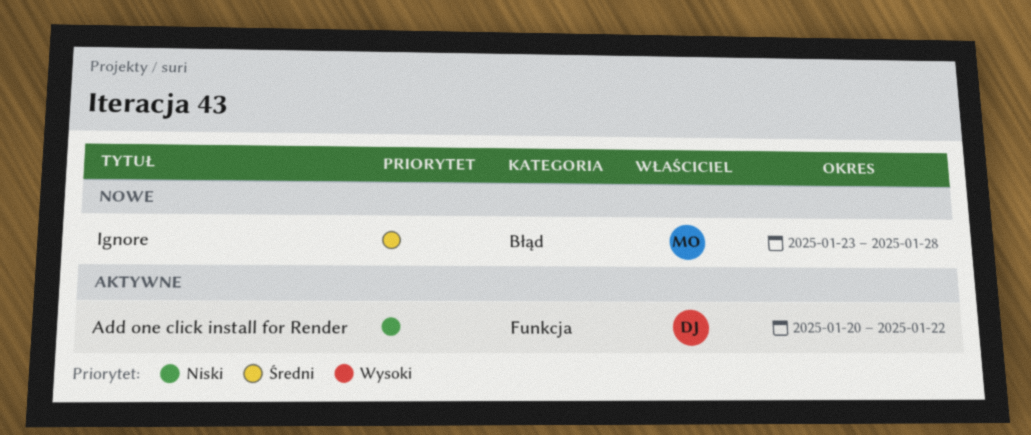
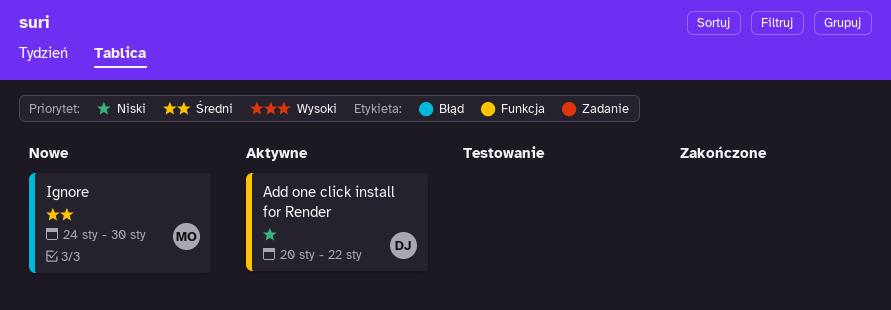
Ignore, start: Jan 23 -> Jan 24
Ignore, due: Jan 28 -> Jan 30

